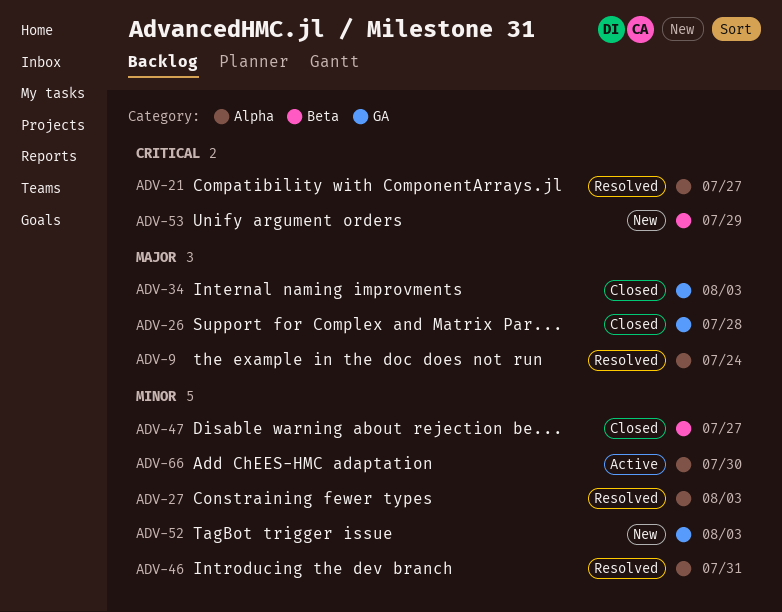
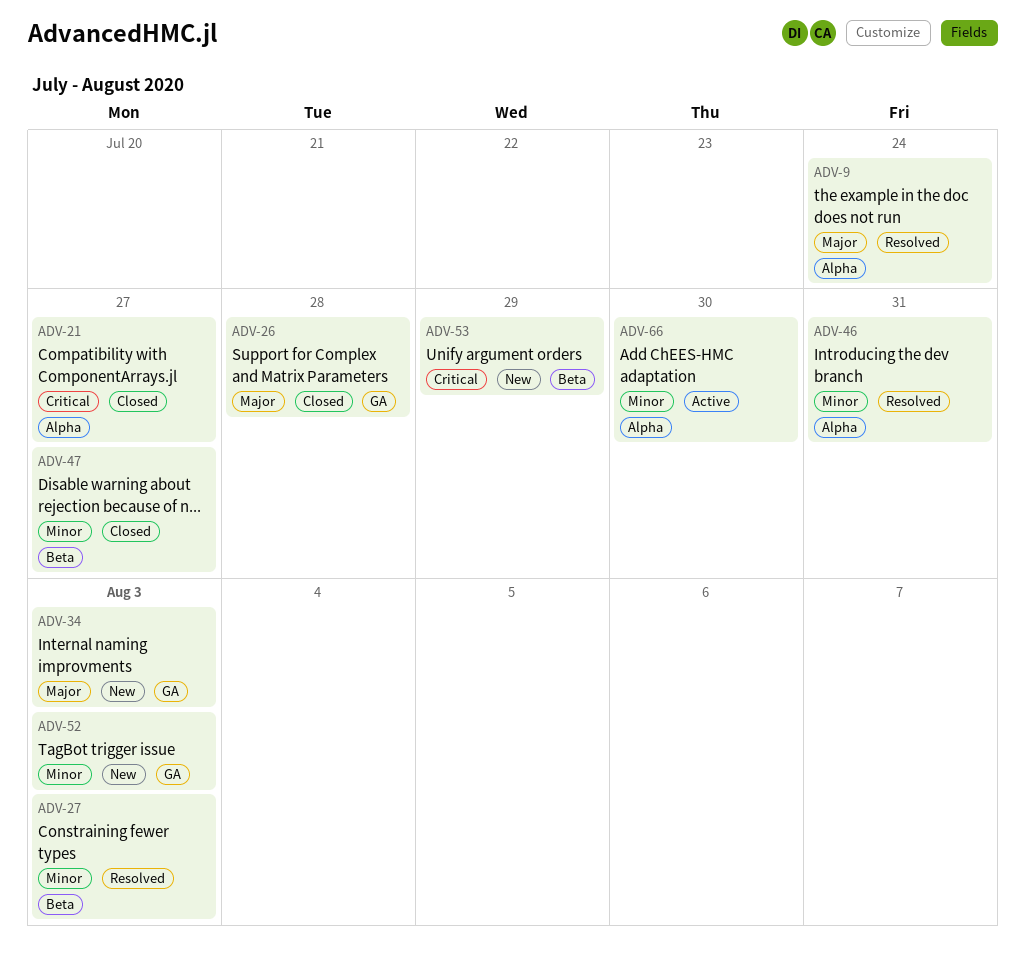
ADV-21, status: Resolved -> Closed
ADV-27, label: Alpha -> Beta
ADV-34, status: Closed -> New

